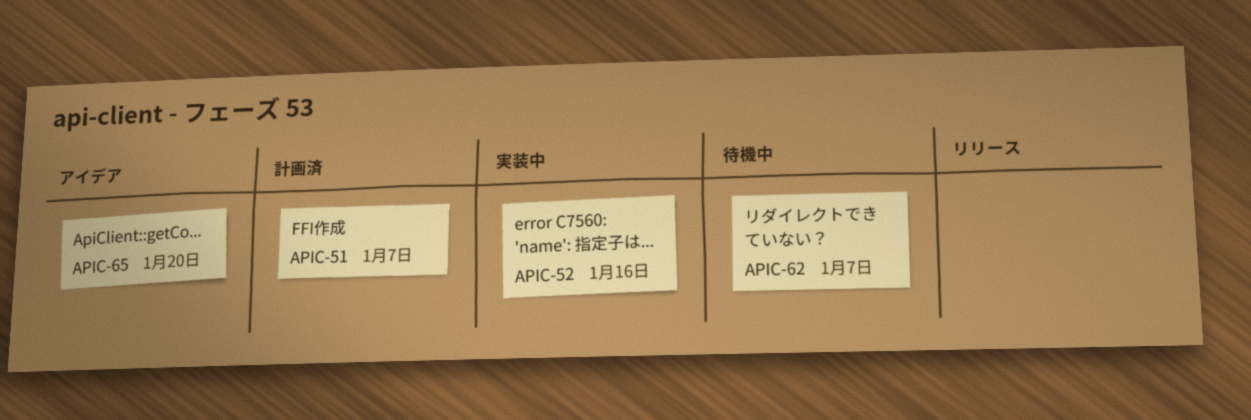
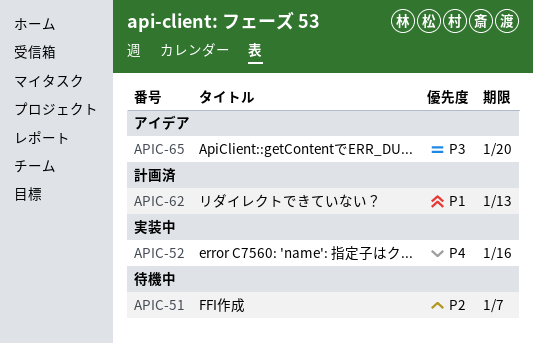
APIC-51, status: 計画済 -> 待機中
APIC-62, status: 待機中 -> 計画済
APIC-62, due: Jan 7 -> Jan 13

